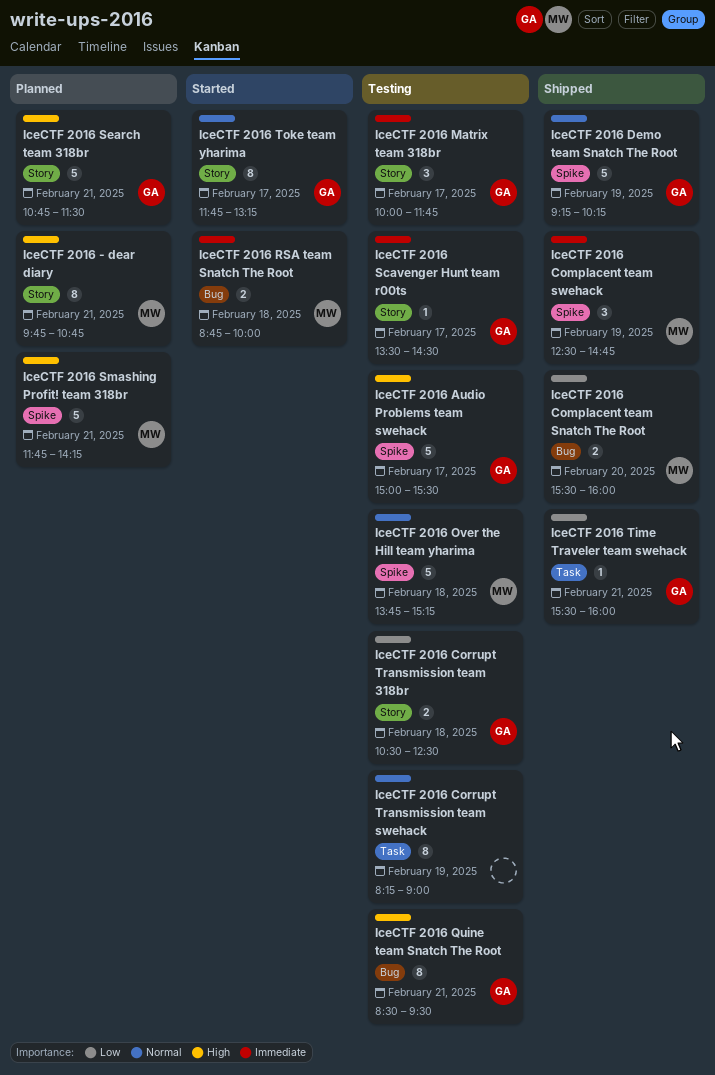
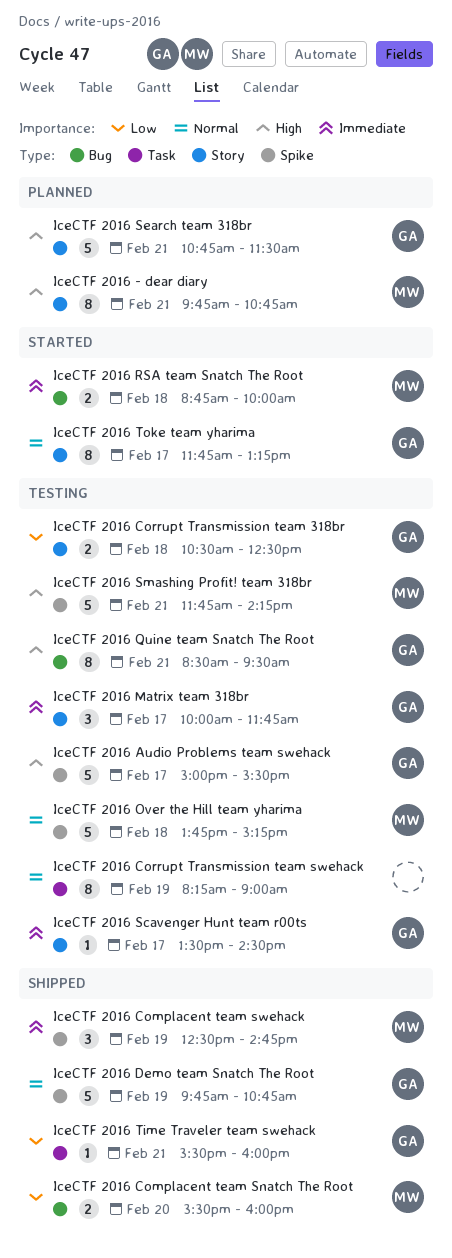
IceCTF 2016 Demo team Snatch The Root, begins: 09:15 -> 09:45
IceCTF 2016 Demo team Snatch The Root, ends: 10:15 -> 10:45
IceCTF 2016 Smashing Profit! team 318br, status: Planned -> Testing

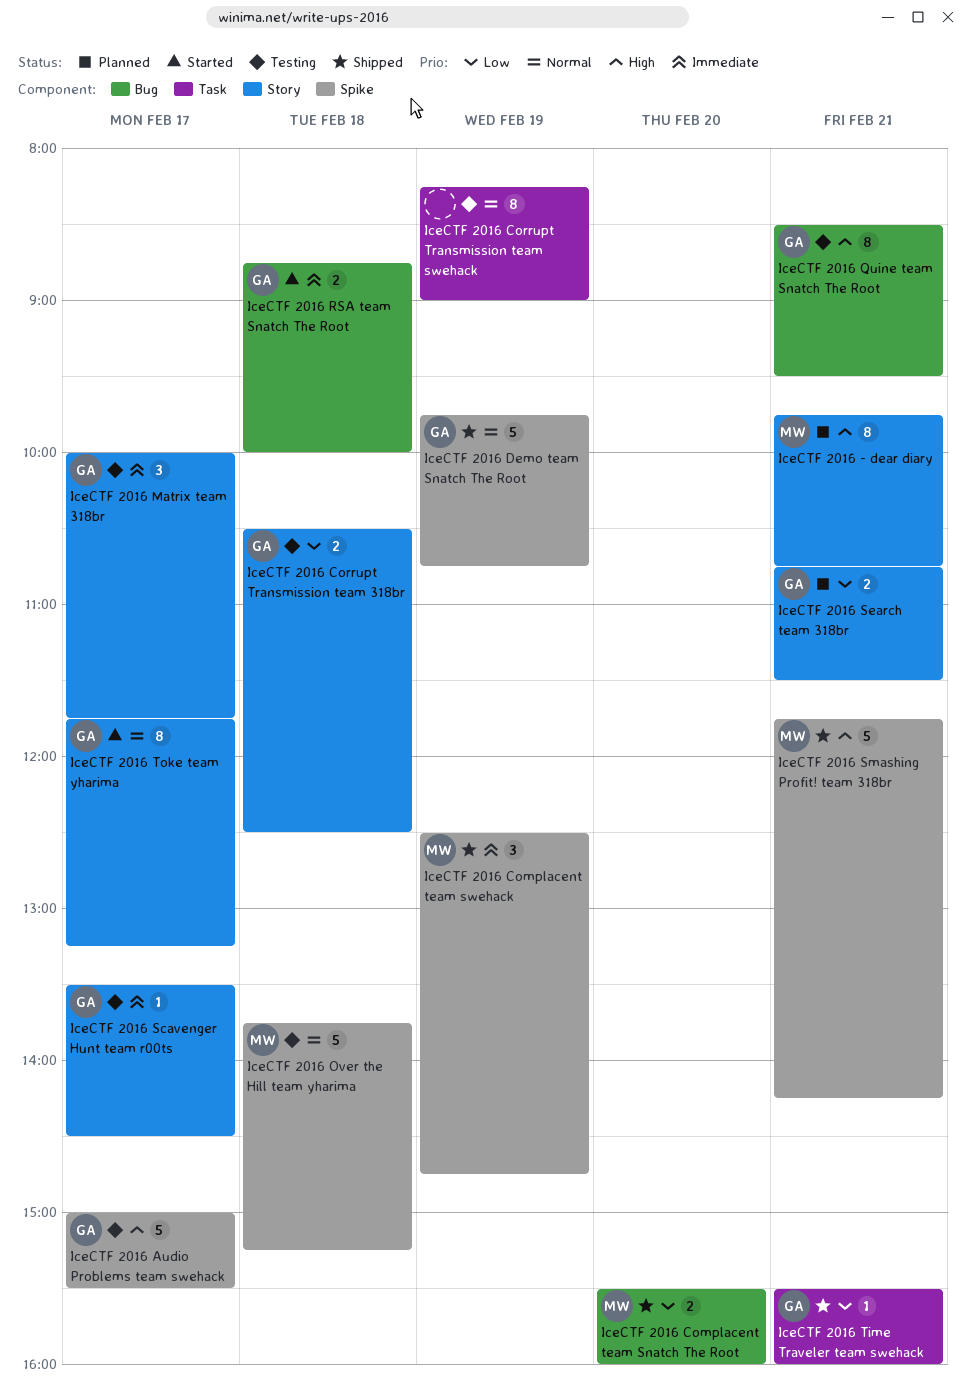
IceCTF 2016 RSA team Snatch The Root, owner: MW -> GA
IceCTF 2016 Search team 318br, priority: High -> Low
IceCTF 2016 Search team 318br, estimate: 5 -> 2
IceCTF 2016 Smashing Profit! team 318br, status: Testing -> Shipped

